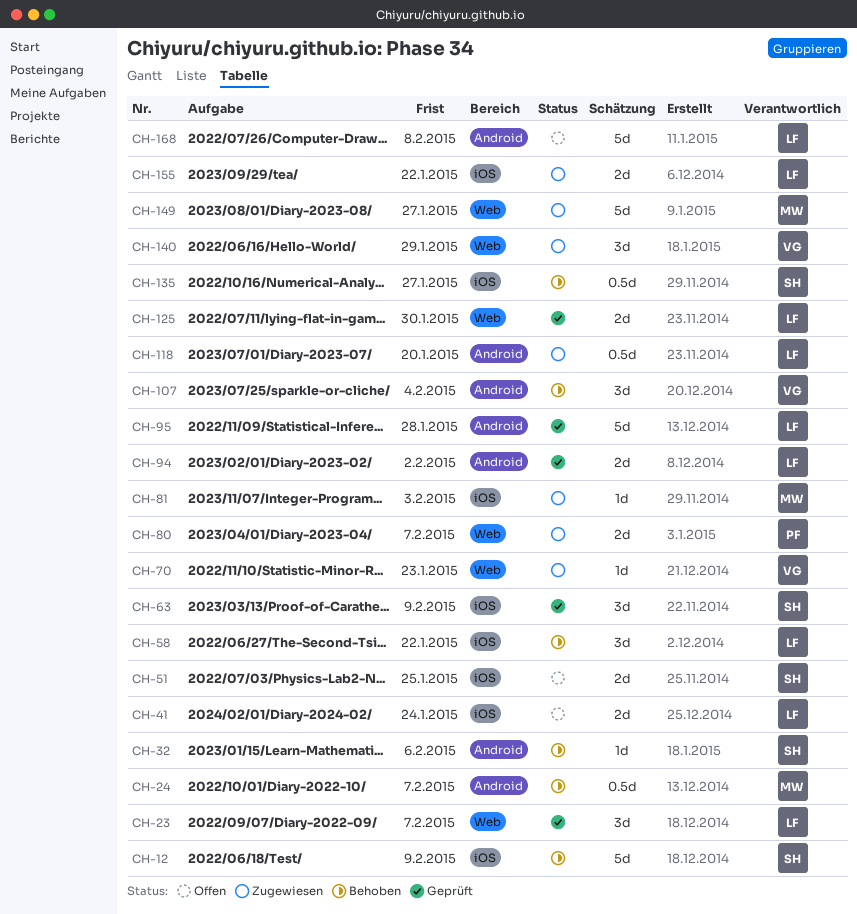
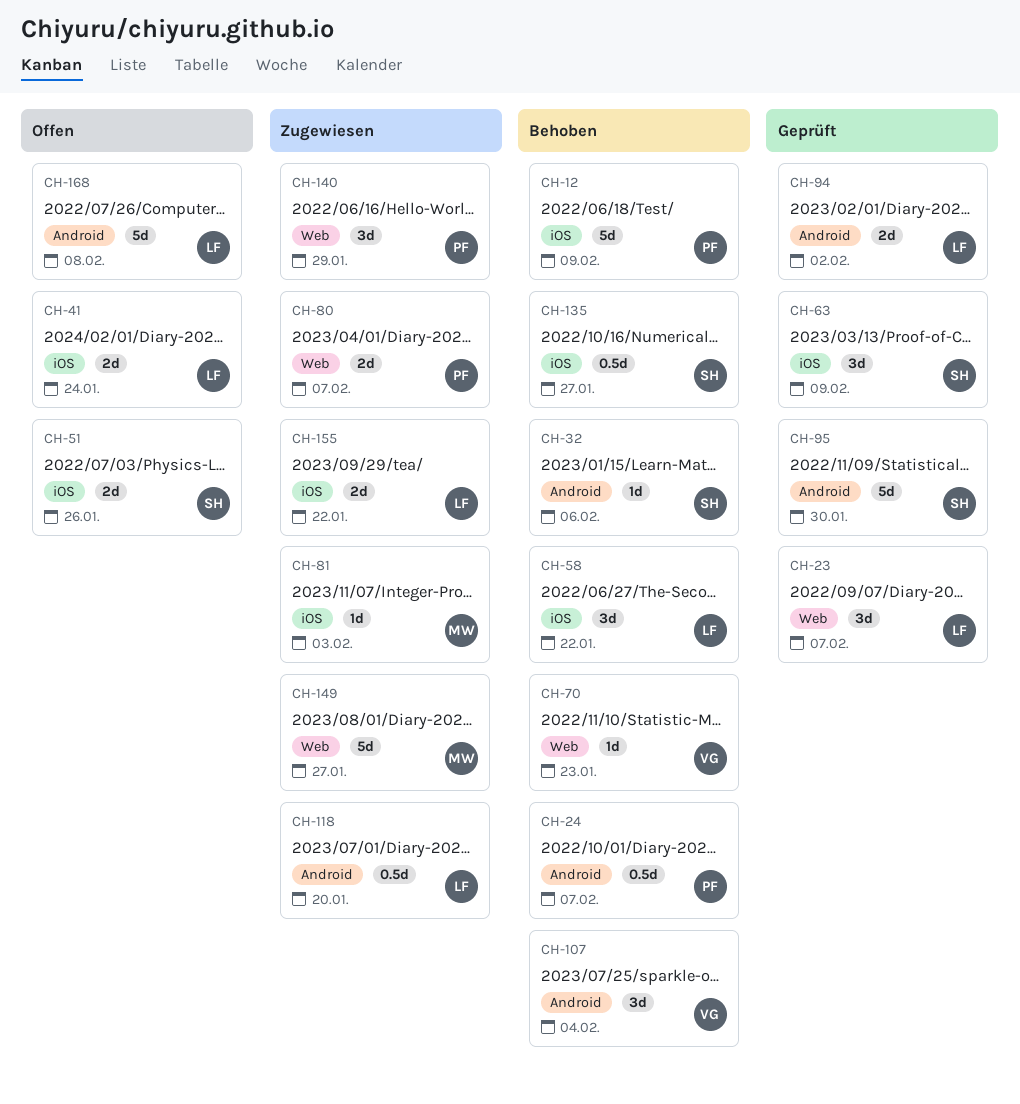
CH-12, owner: SH -> PF
CH-24, owner: MW -> PF
CH-51, due: Jan 25 -> Jan 26
CH-70, status: Zugewiesen -> Behoben
CH-95, owner: LF -> SH
CH-95, due: Jan 28 -> Jan 30
CH-125: present -> none
CH-140, owner: VG -> PF

